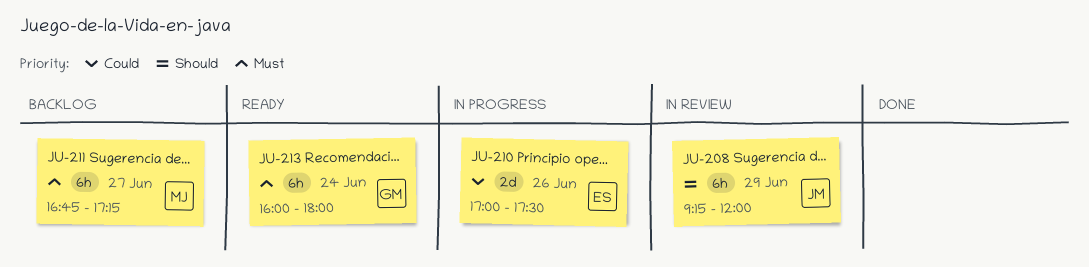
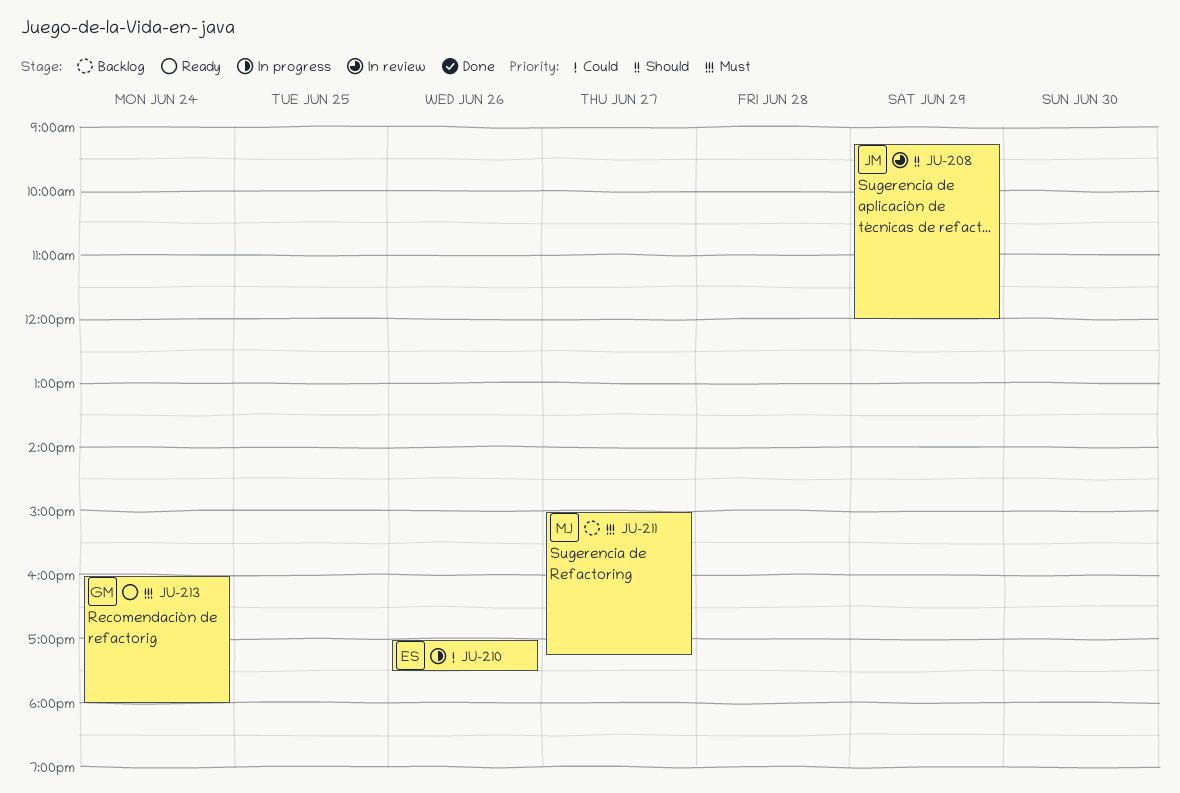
JU-211, begins: 16:45 -> 15:00

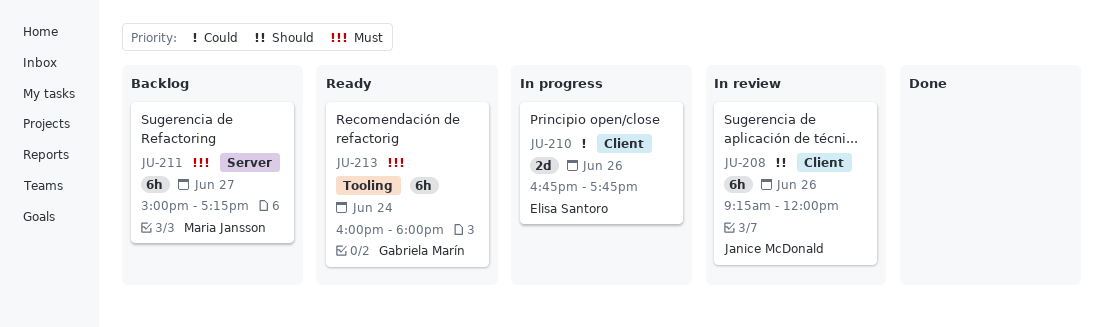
JU-208, day: Jun 29 -> Jun 26
JU-210, begins: 17:00 -> 16:45
JU-210, ends: 17:30 -> 17:45

